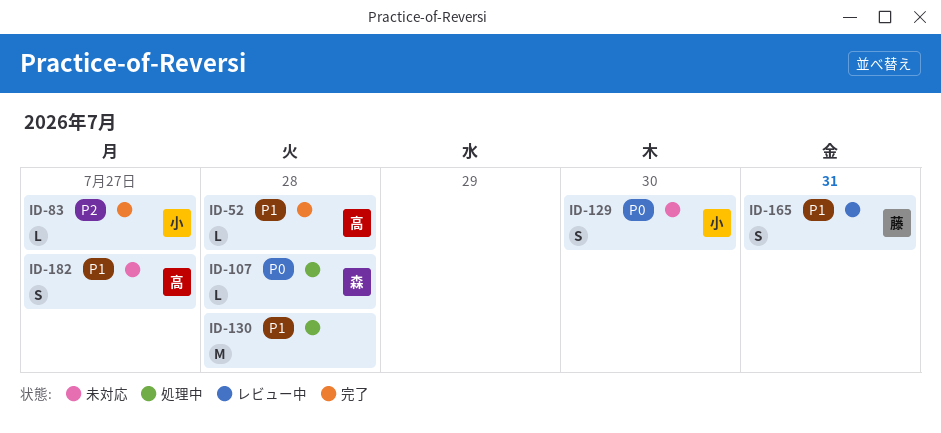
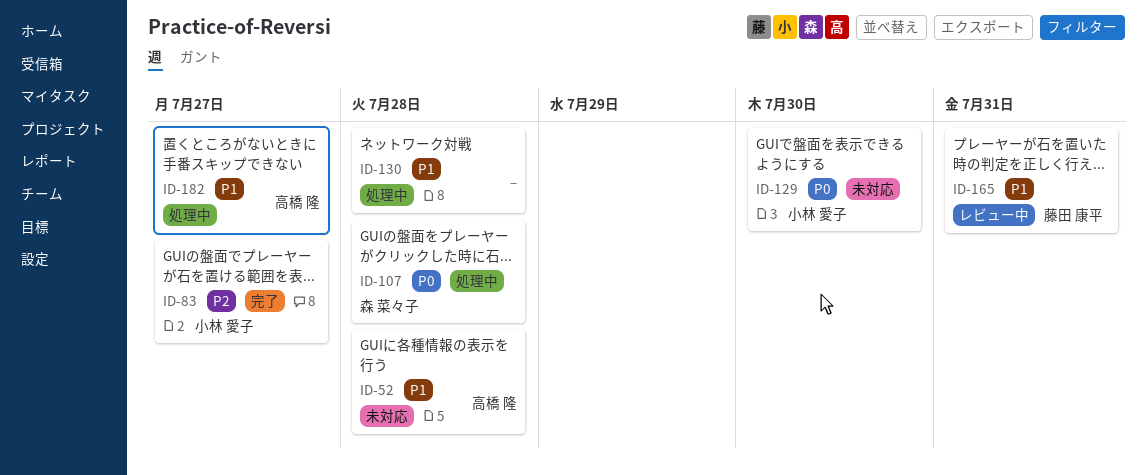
ID-52, status: 完了 -> 未対応
ID-182, status: 未対応 -> 処理中

